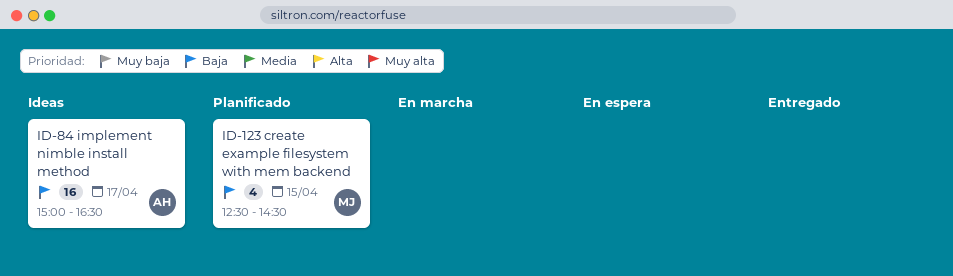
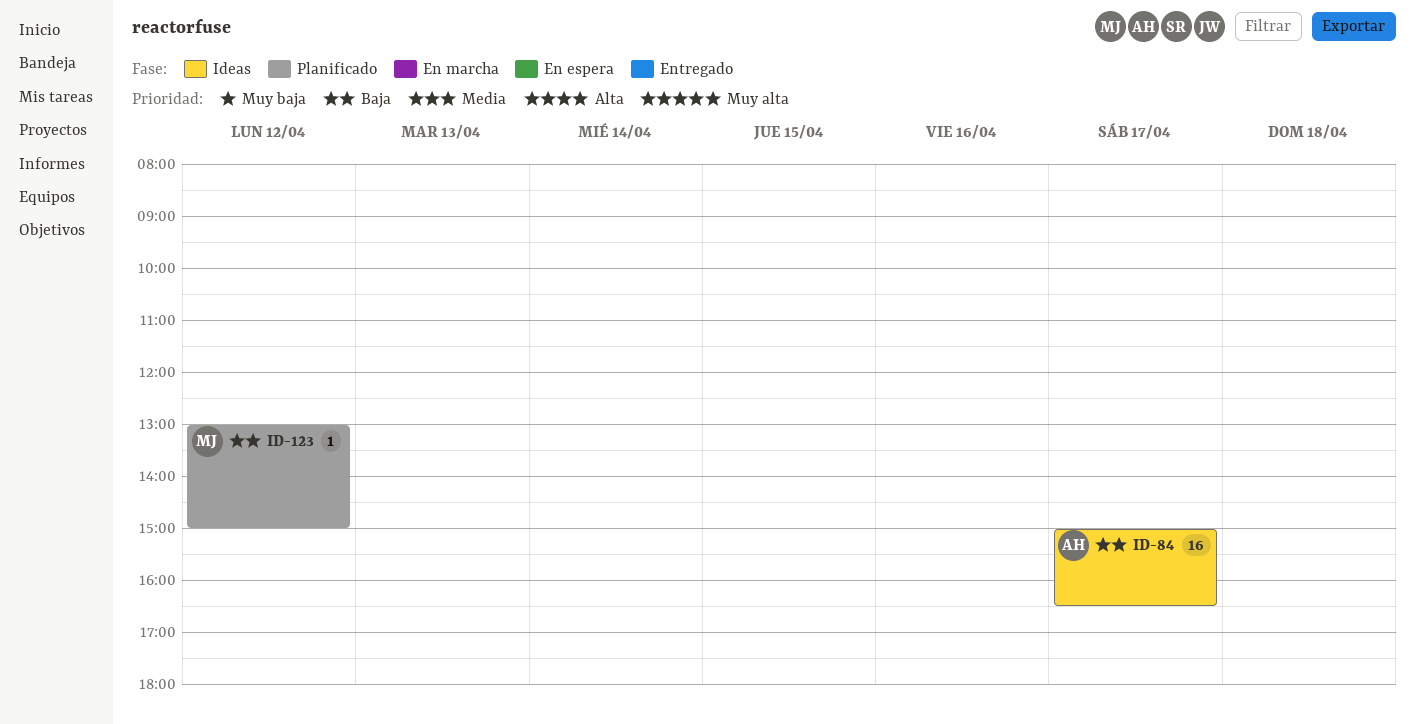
ID-123, estimate: 4 -> 1
ID-123, day: Apr 15 -> Apr 12
ID-123, begins: 12:30 -> 13:00
ID-123, ends: 14:30 -> 15:00

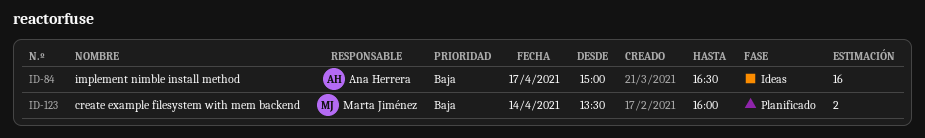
ID-123, estimate: 1 -> 2
ID-123, day: Apr 12 -> Apr 14
ID-123, begins: 13:00 -> 13:30
ID-123, ends: 15:00 -> 16:00

